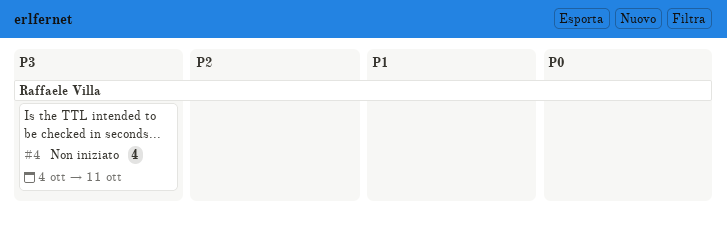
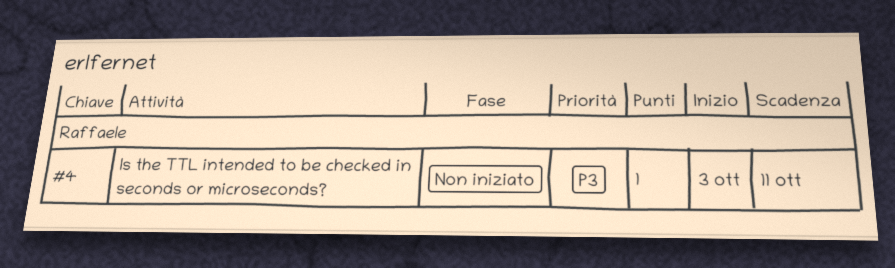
#4, estimate: 4 -> 1
#4, start: Oct 4 -> Oct 3

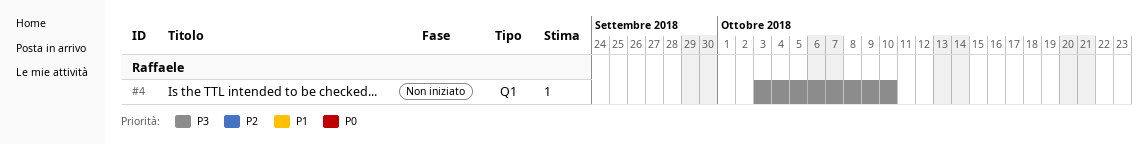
#4, due: Oct 11 -> Oct 10

